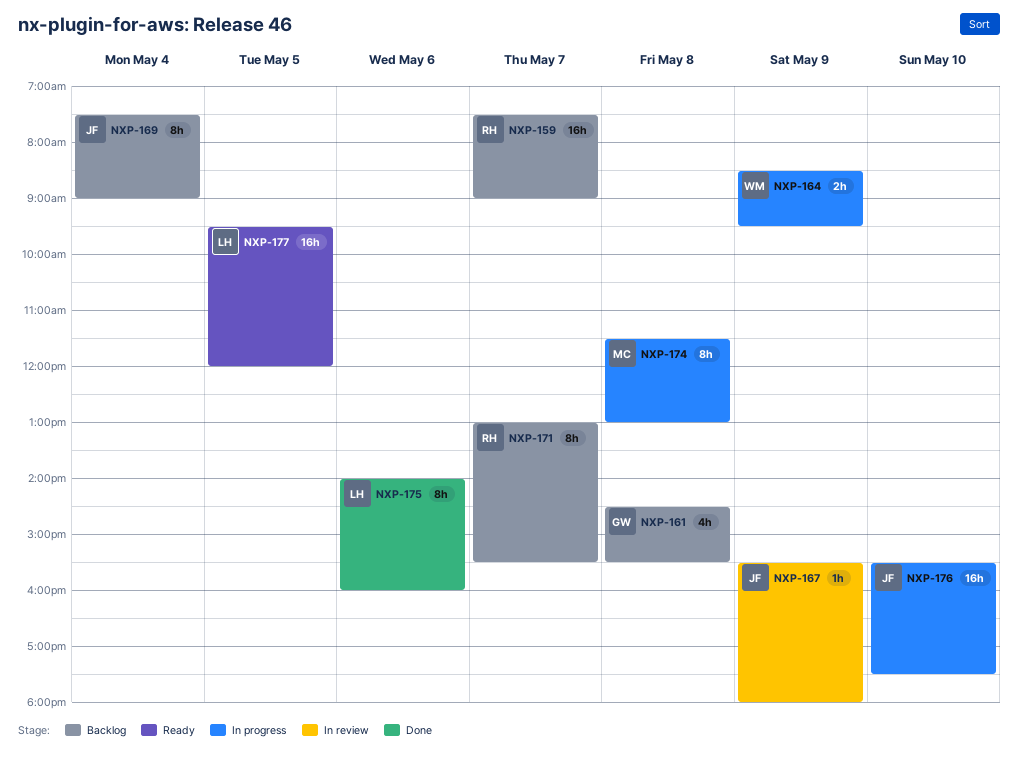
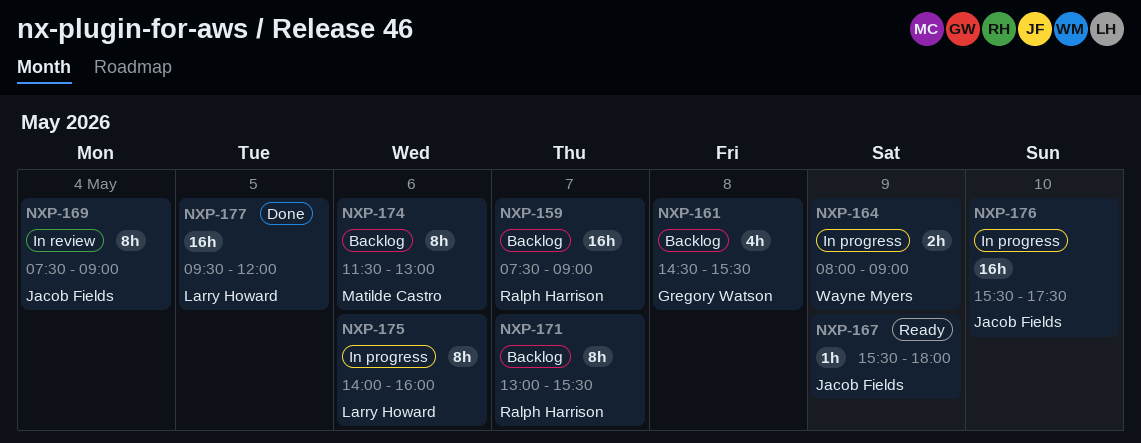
NXP-164, begins: 08:30 -> 08:00
NXP-164, ends: 09:30 -> 09:00
NXP-167, status: In review -> Ready
NXP-169, status: Backlog -> In review
NXP-174, status: In progress -> Backlog
NXP-174, day: May 8 -> May 6
NXP-175, status: Done -> In progress
NXP-177, status: Ready -> Done

